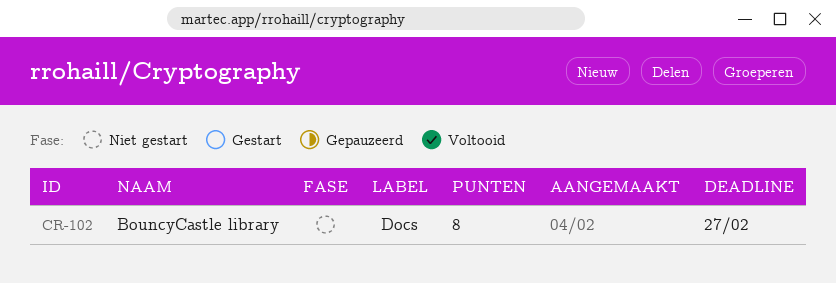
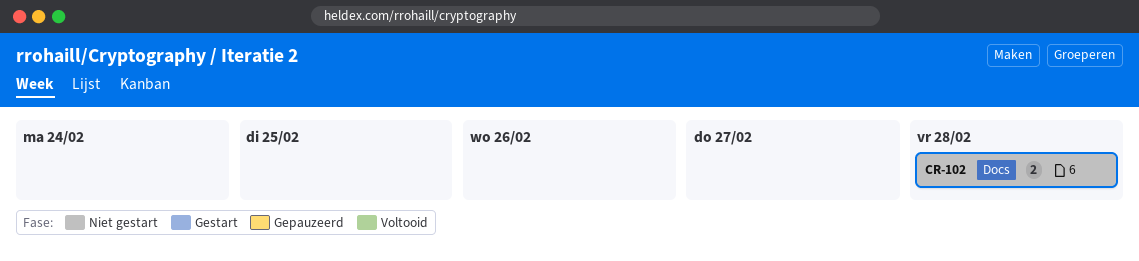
CR-102, estimate: 8 -> 2
CR-102, due: Feb 27 -> Feb 28

